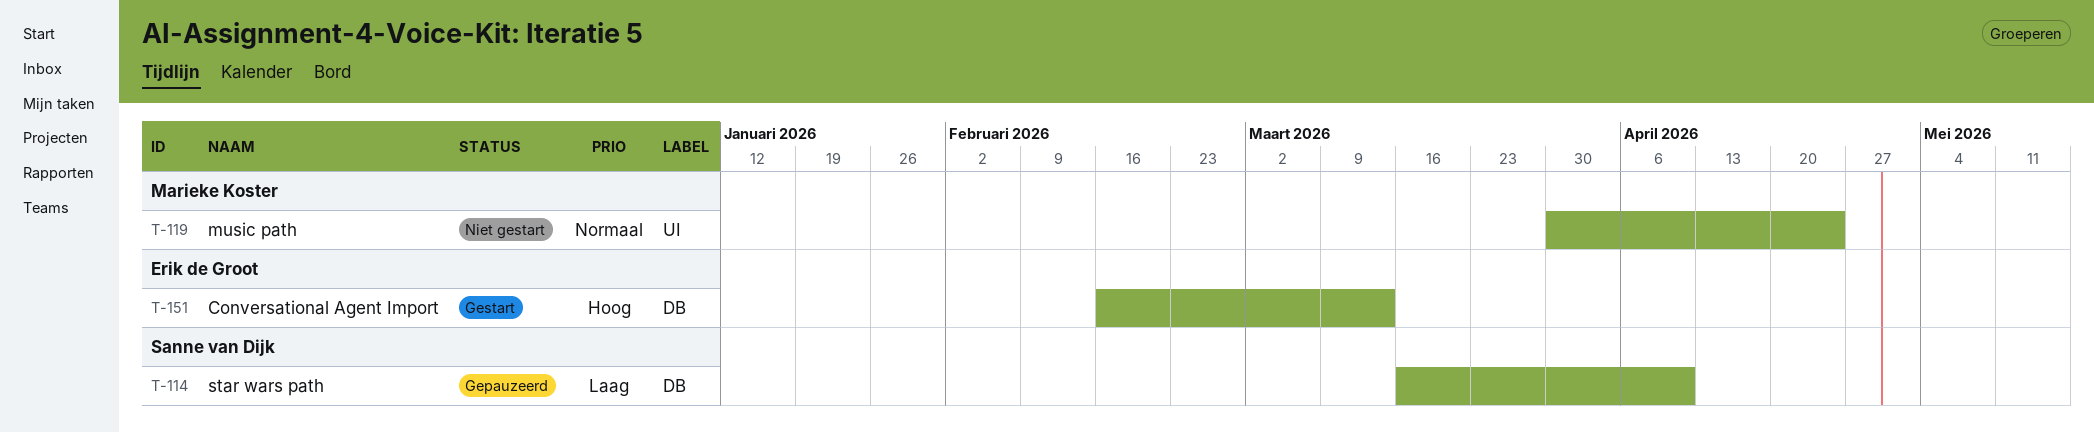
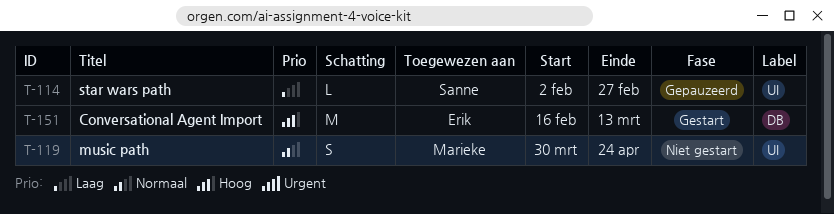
T-114, label: DB -> UI
T-114, start: Mar 16 -> Feb 2
T-114, due: Apr 10 -> Feb 27

